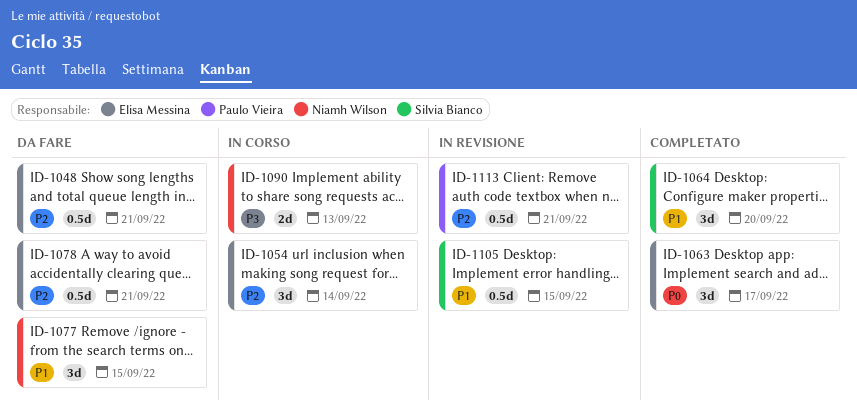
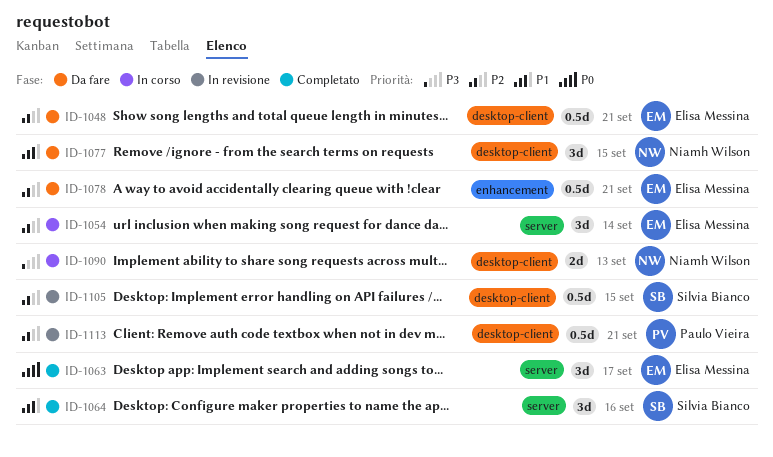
ID-1064, due: Sep 20 -> Sep 16
ID-1105, priority: P1 -> P2

